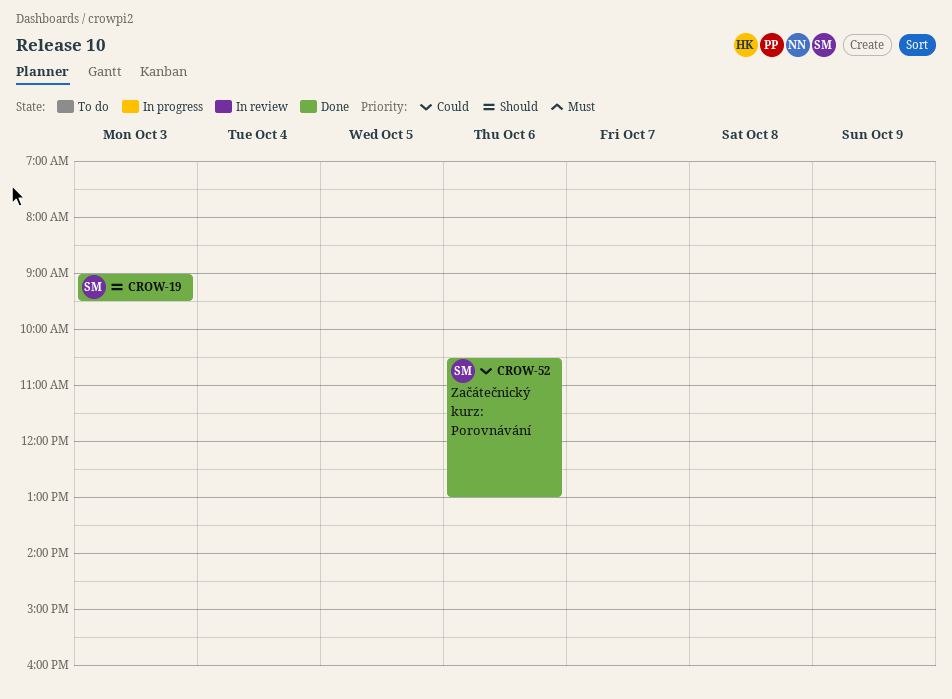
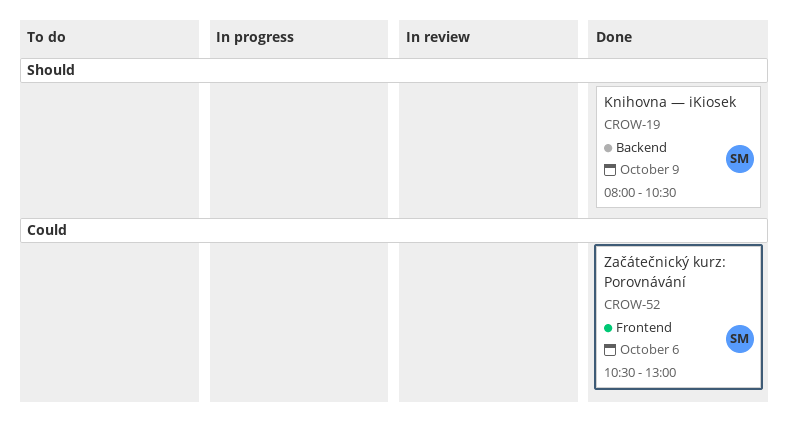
CROW-19, day: Oct 3 -> Oct 9
CROW-19, begins: 09:00 -> 08:00
CROW-19, ends: 09:30 -> 10:30

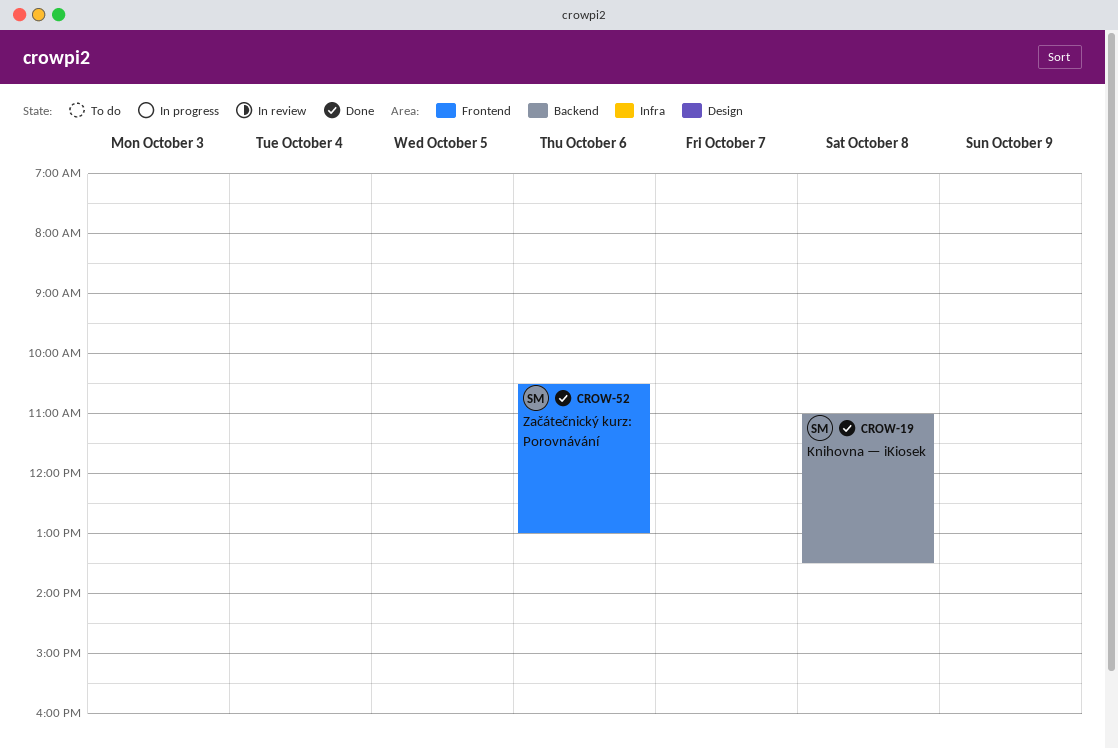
CROW-19, day: Oct 9 -> Oct 8
CROW-19, begins: 08:00 -> 11:00
CROW-19, ends: 10:30 -> 13:30

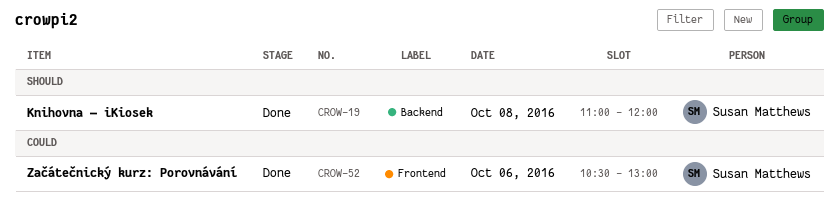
CROW-19, ends: 13:30 -> 12:00

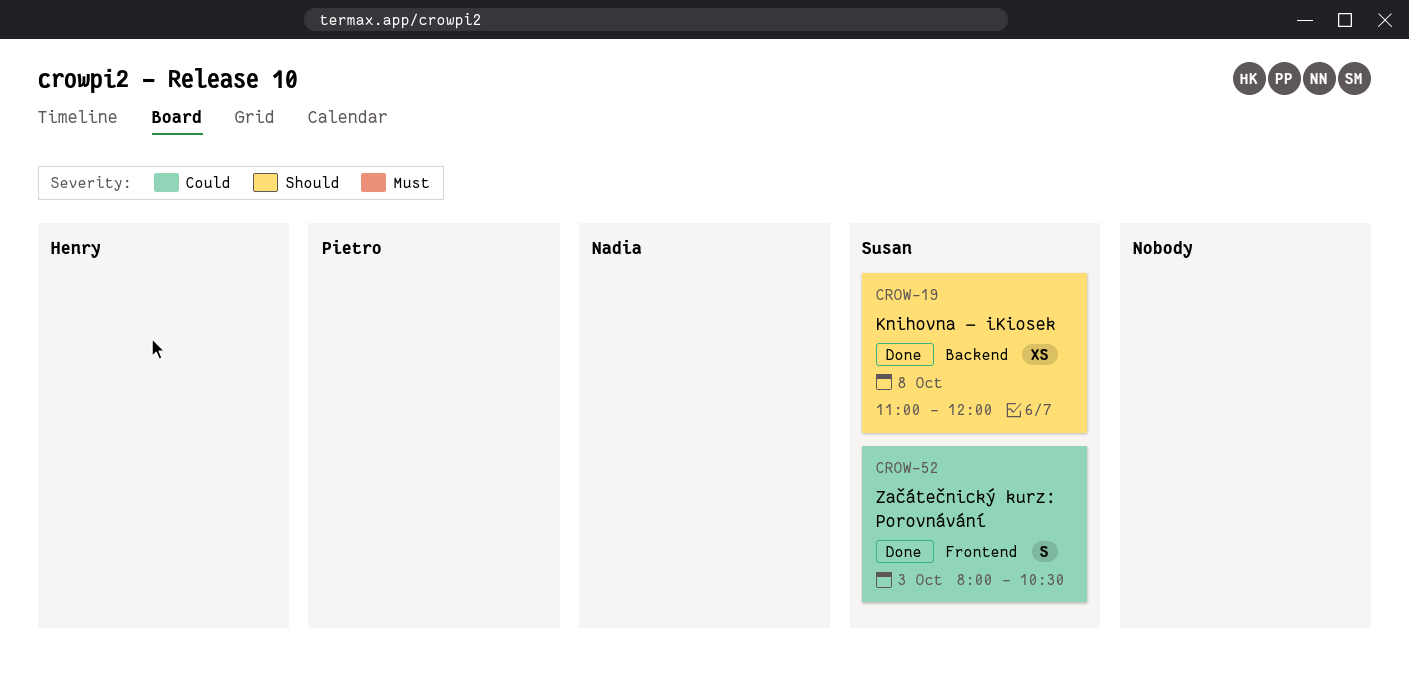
CROW-52, day: Oct 6 -> Oct 3
CROW-52, begins: 10:30 -> 08:00
CROW-52, ends: 13:00 -> 10:30

